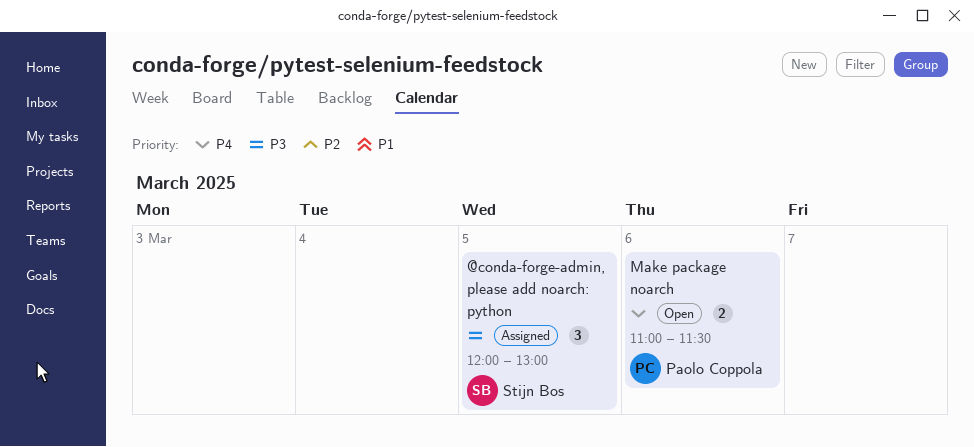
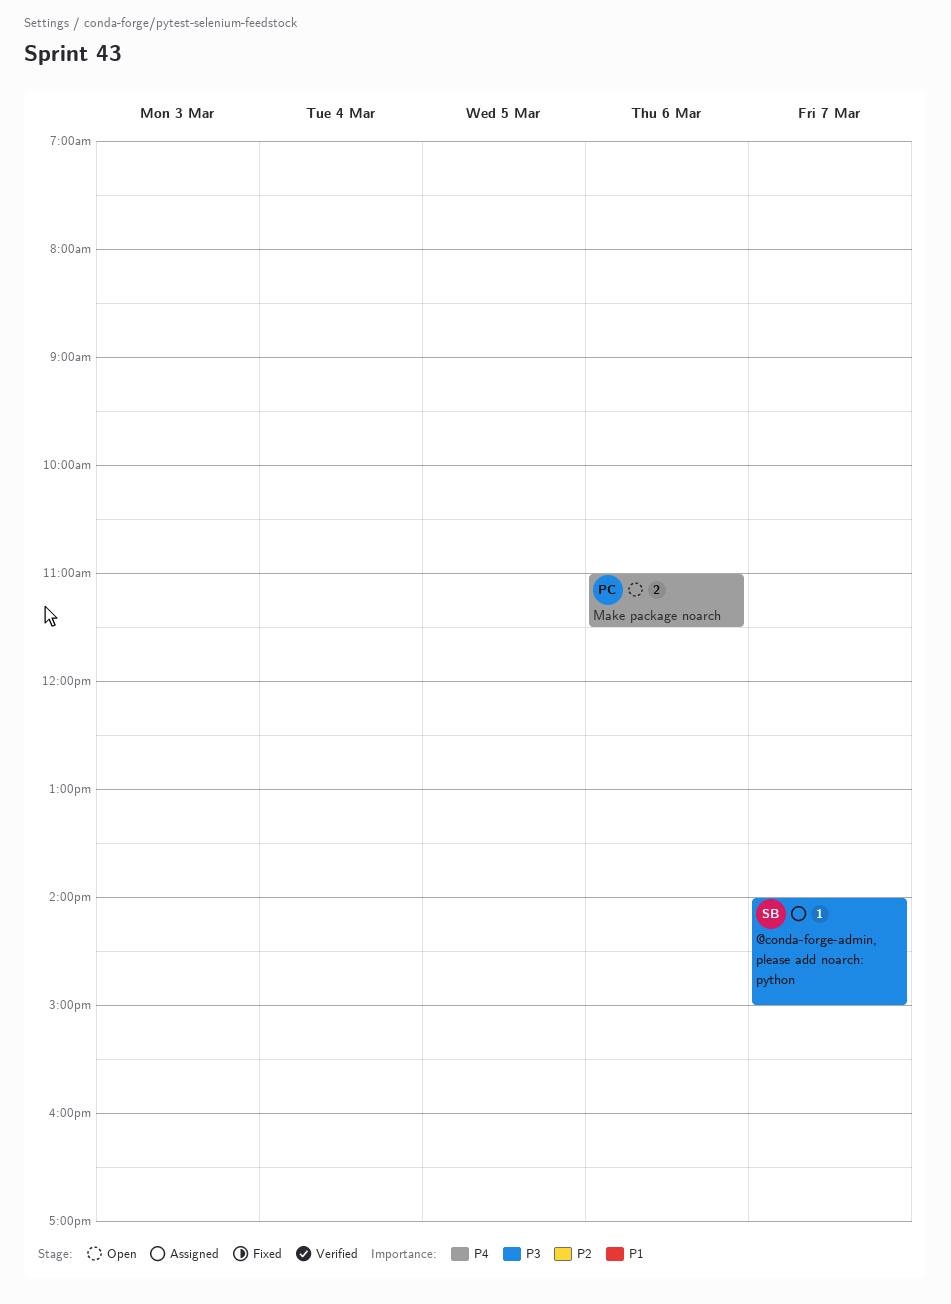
@conda-forge-admin, please add noarch: python, estimate: 3 -> 1
@conda-forge-admin, please add noarch: python, day: Mar 5 -> Mar 7
@conda-forge-admin, please add noarch: python, begins: 12:00 -> 14:00
@conda-forge-admin, please add noarch: python, ends: 13:00 -> 15:00

